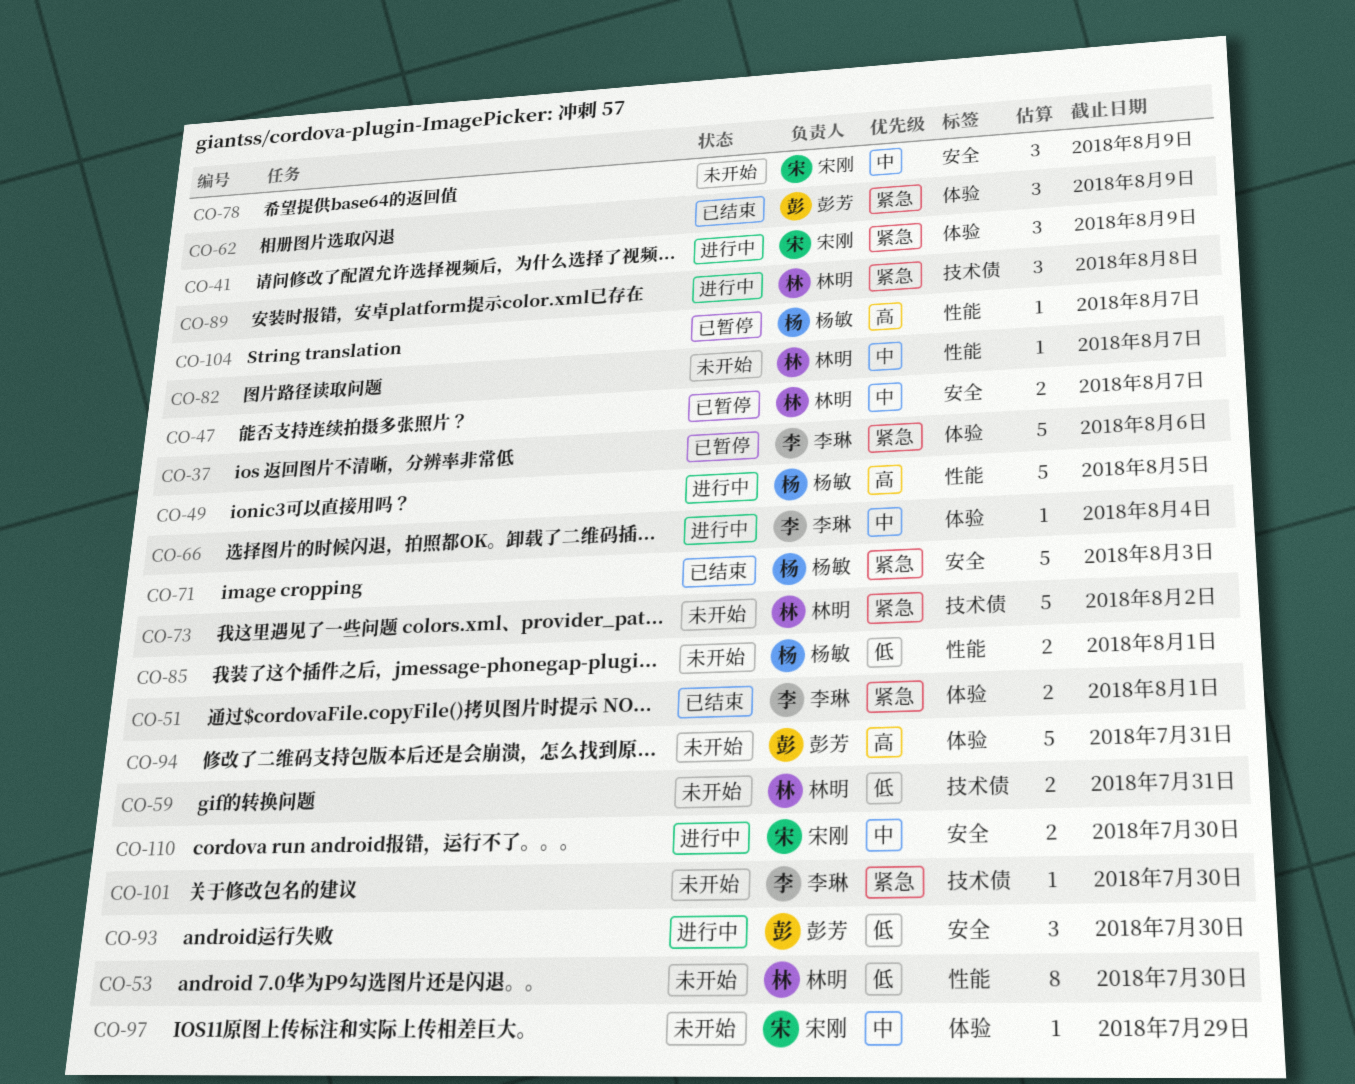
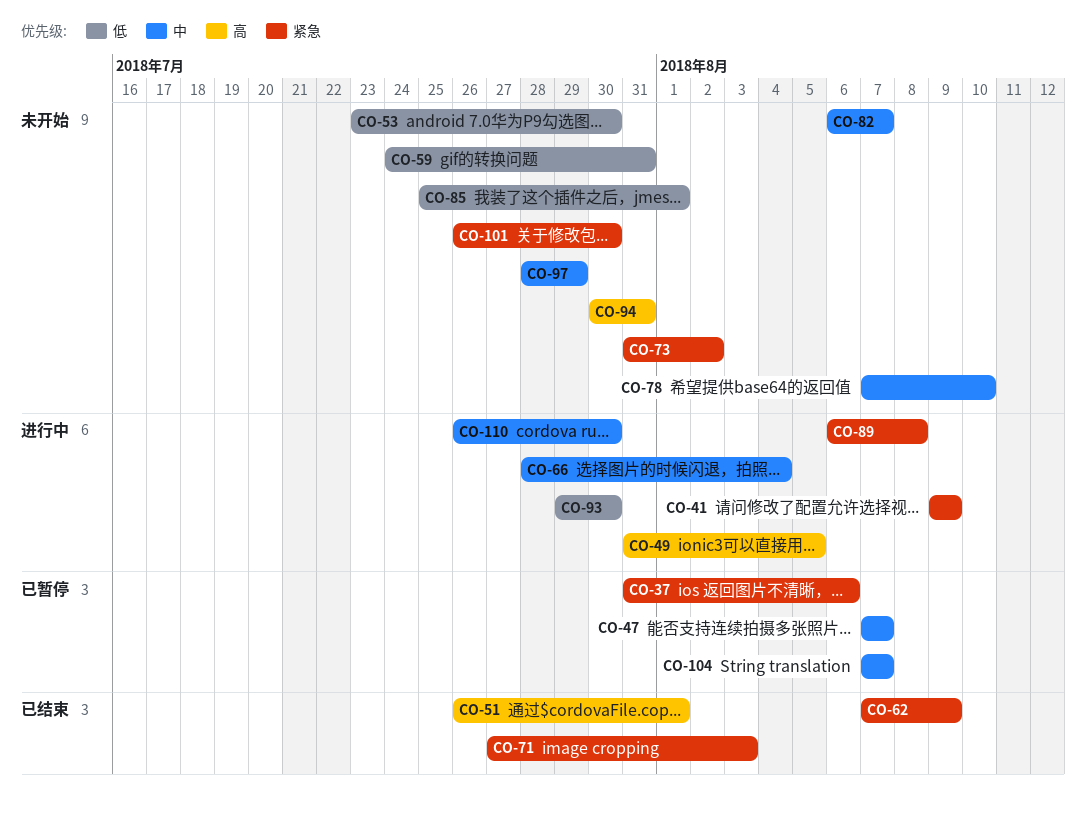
CO-51, priority: 紧急 -> 高
CO-78, due: Aug 9 -> Aug 10
CO-104, priority: 高 -> 中

